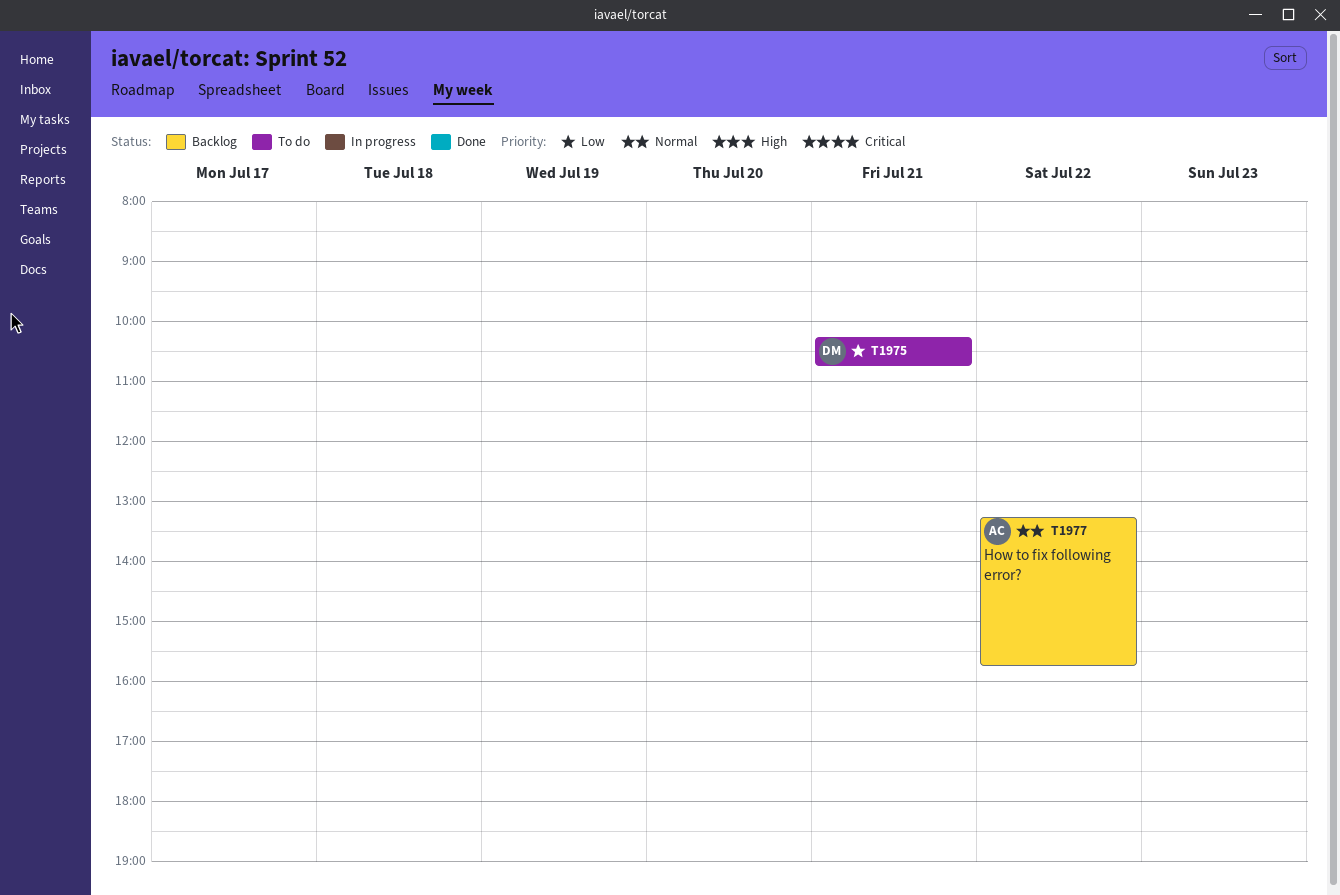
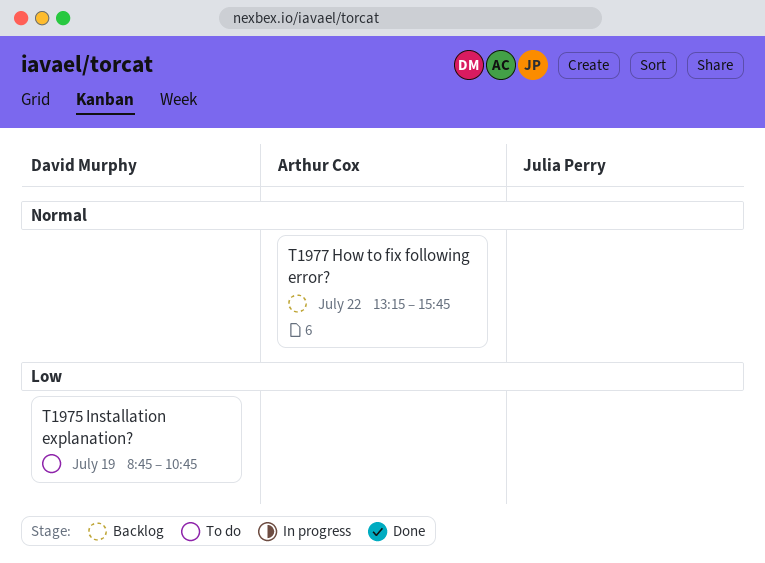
T1975, day: Jul 21 -> Jul 19
T1975, begins: 10:15 -> 08:45

